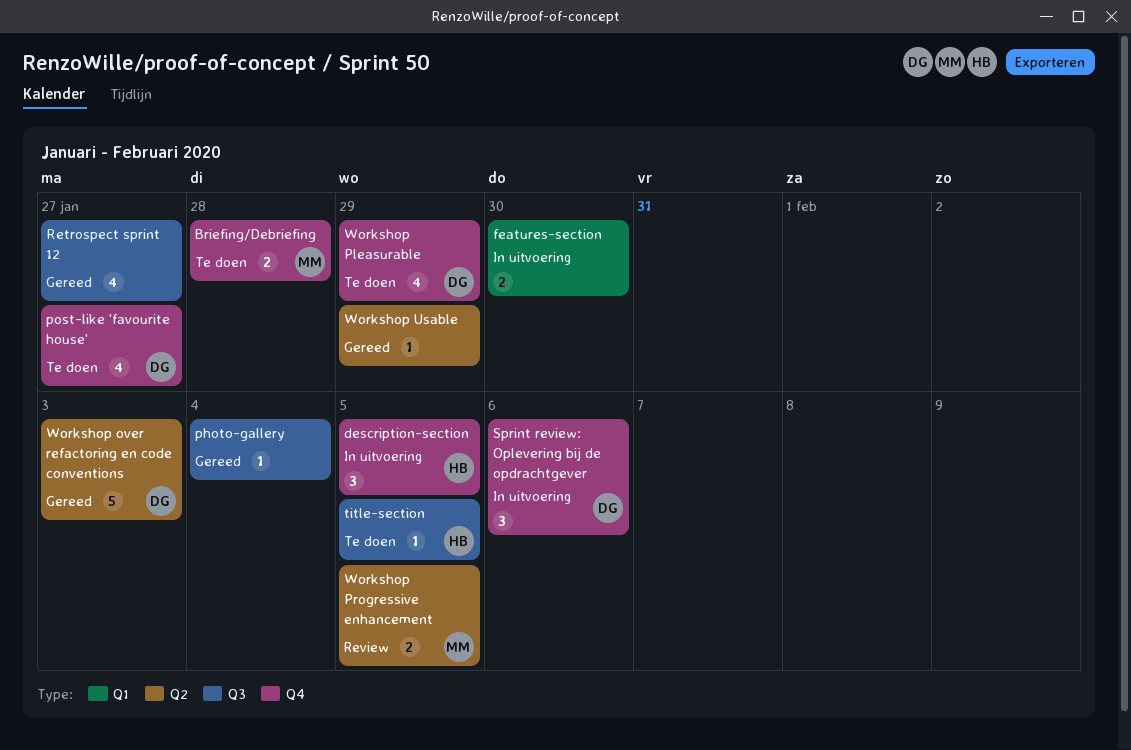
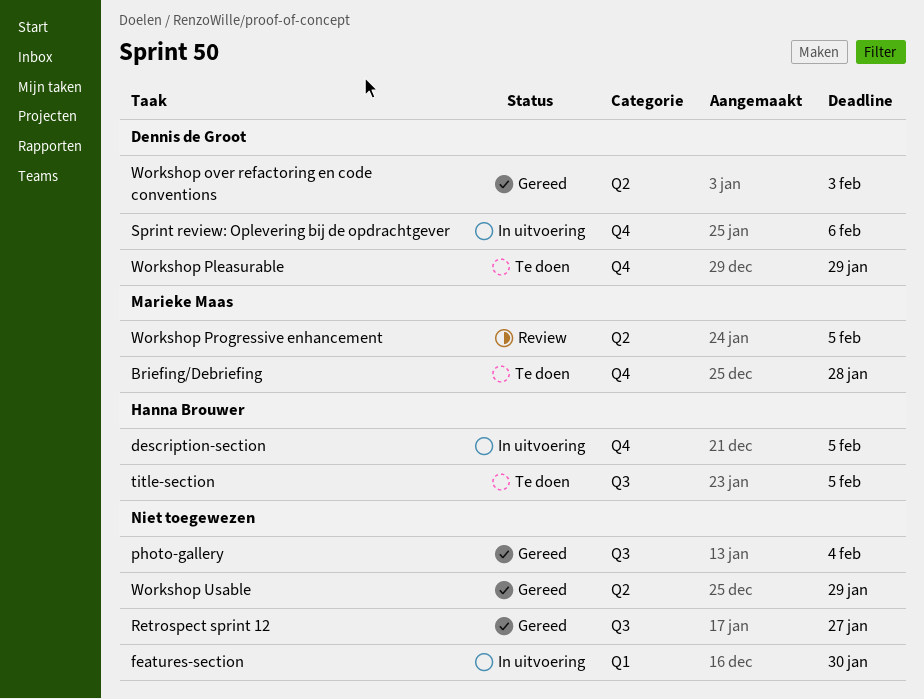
post-like 'favourite house': present -> none

